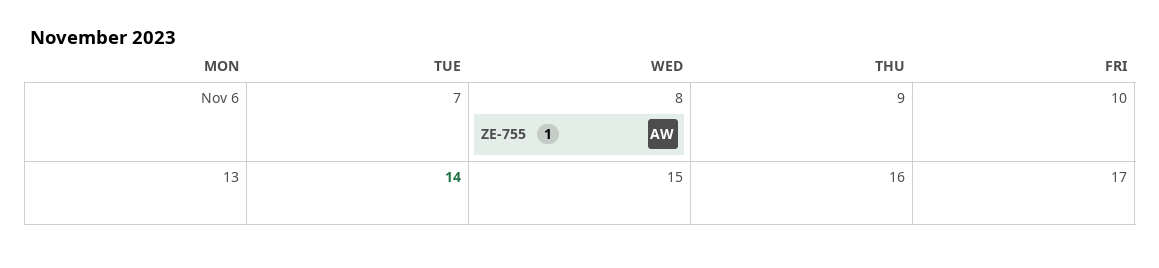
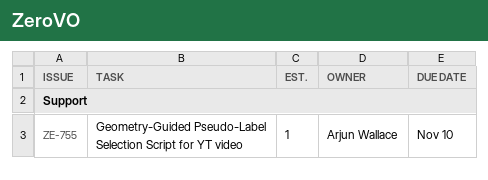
ZE-755, due: Nov 8 -> Nov 10

